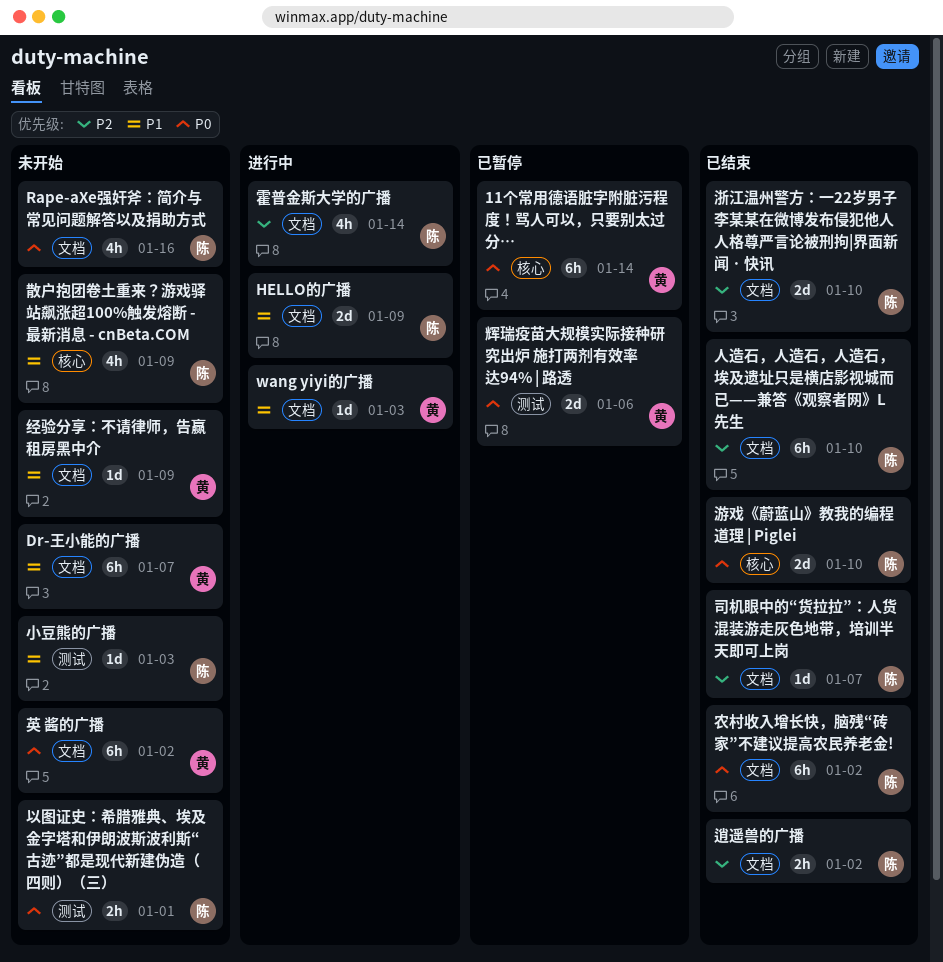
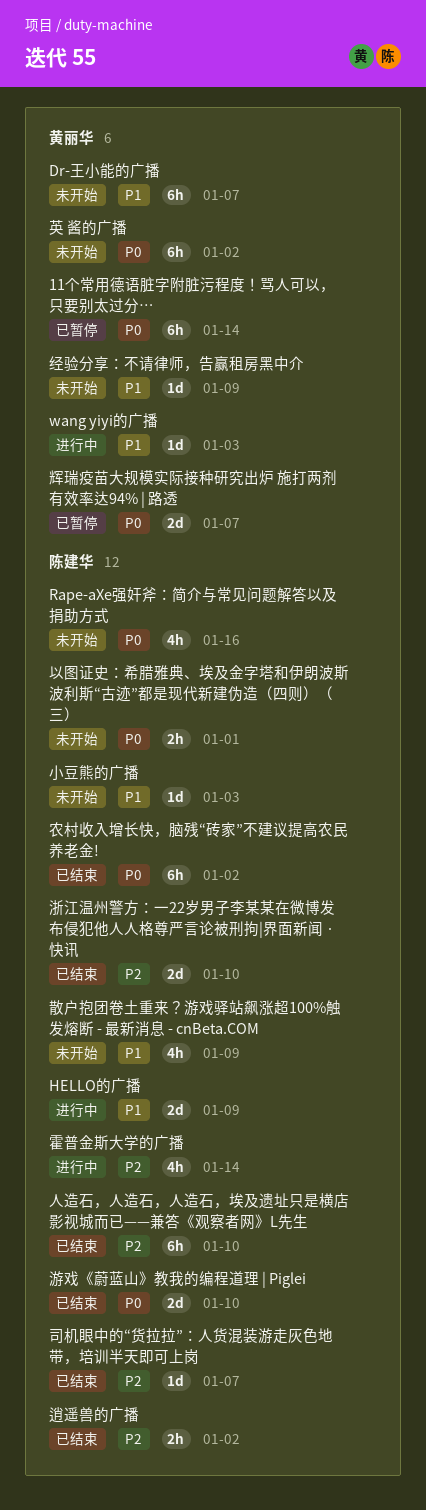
辉瑞疫苗大规模实际接种研究出炉 施打两剂有效率达94% | 路透, due: Jan 6 -> Jan 7

